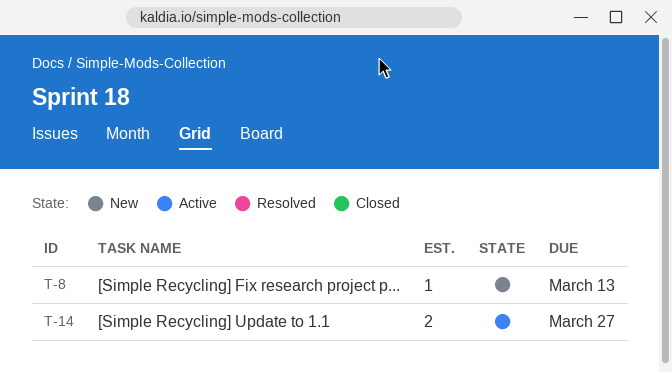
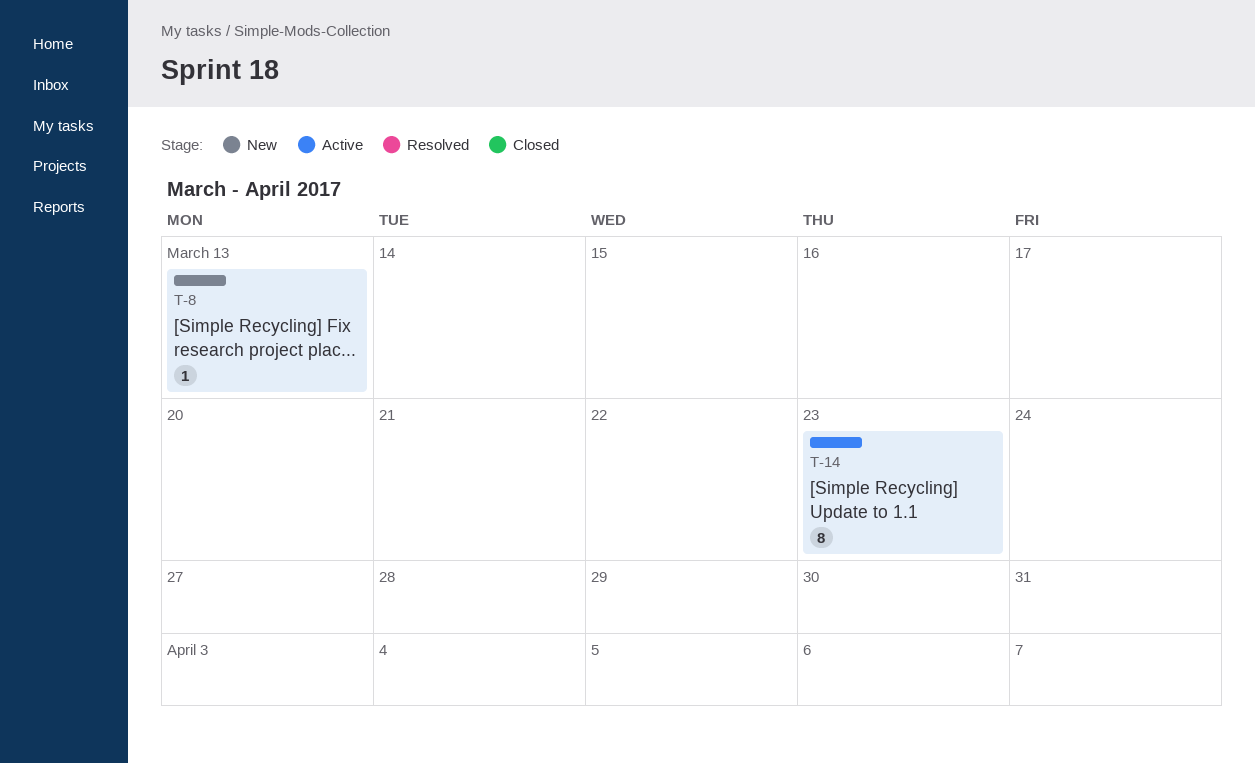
T-14, estimate: 2 -> 8
T-14, due: Mar 27 -> Mar 23

